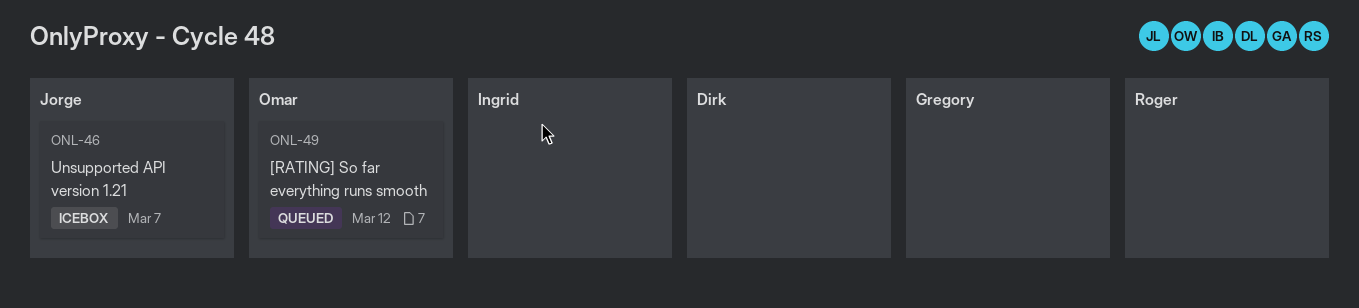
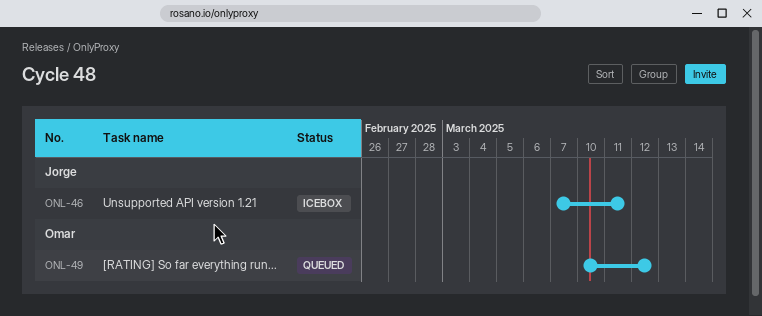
ONL-46, due: Mar 7 -> Mar 11

